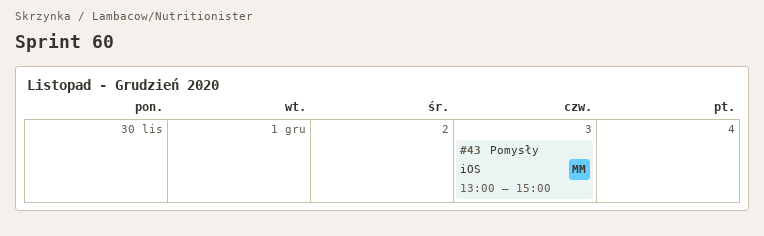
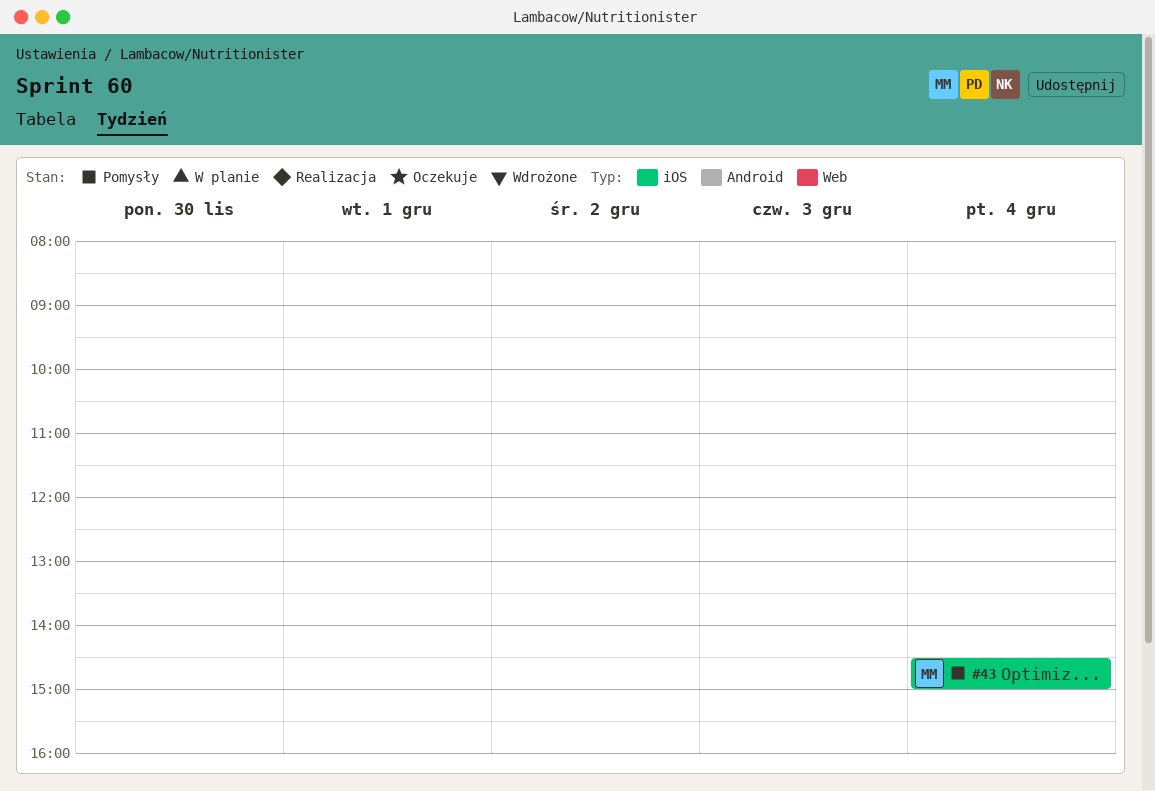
#43, day: Dec 3 -> Dec 4
#43, begins: 13:00 -> 14:30

